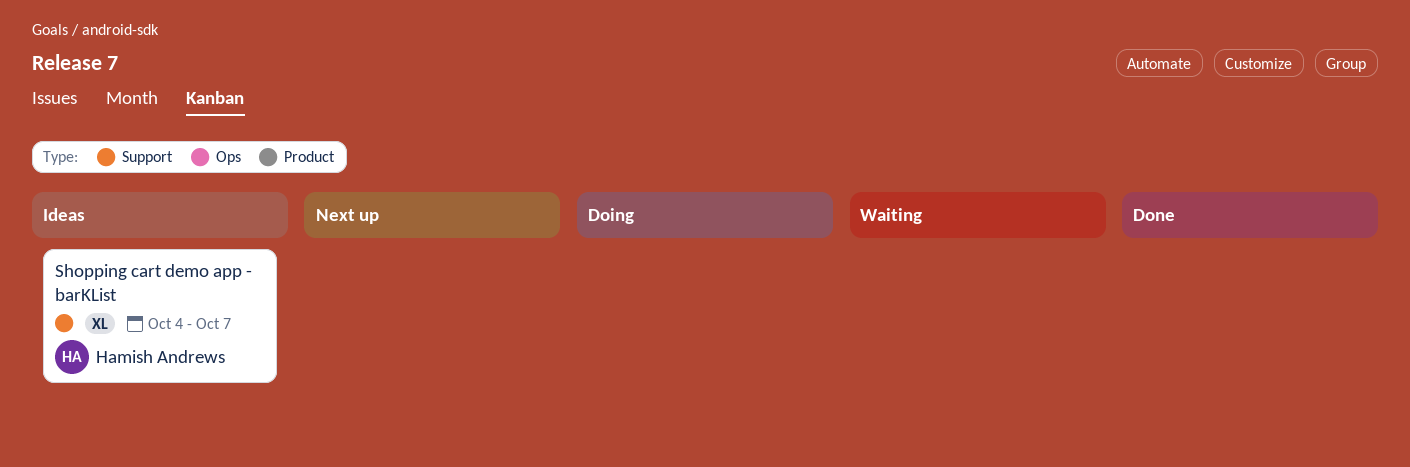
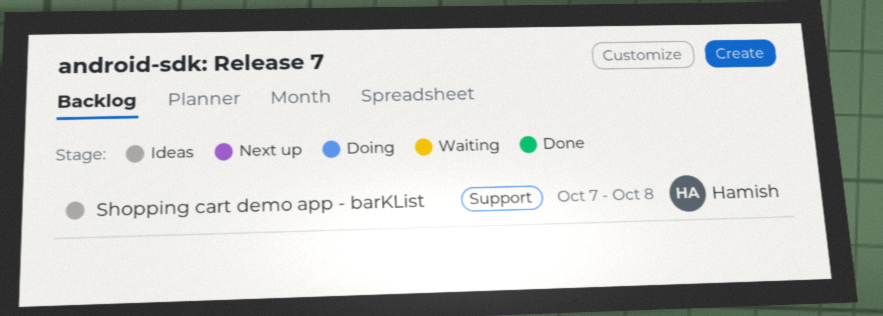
Shopping cart demo app - barKList, start: Oct 4 -> Oct 7
Shopping cart demo app - barKList, due: Oct 7 -> Oct 8

